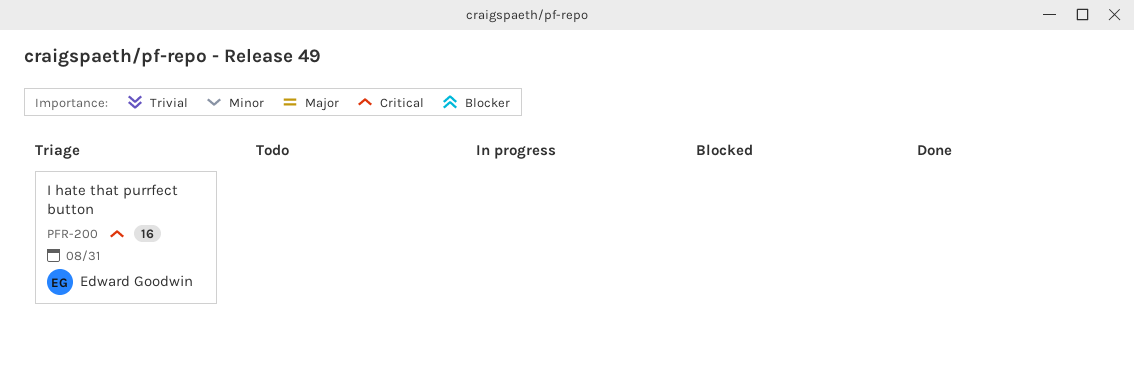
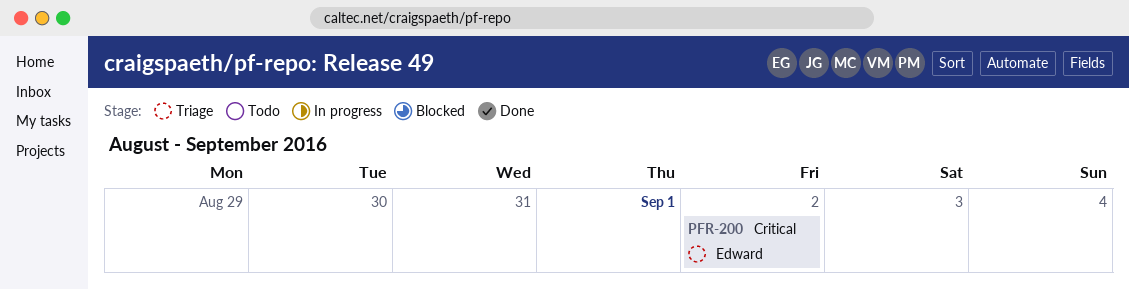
PFR-200, due: Aug 31 -> Sep 2

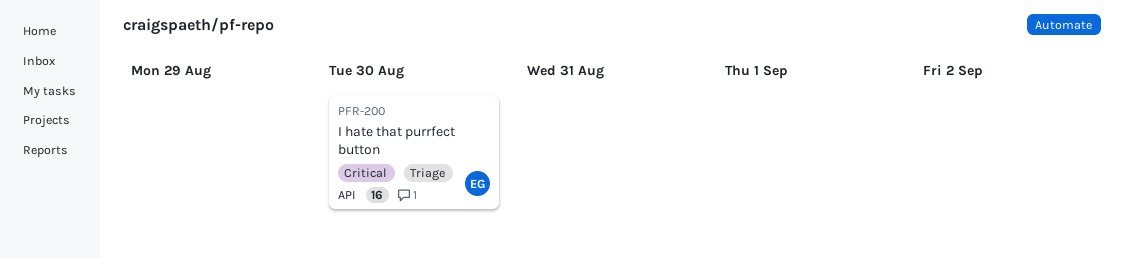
PFR-200, due: Sep 2 -> Aug 30

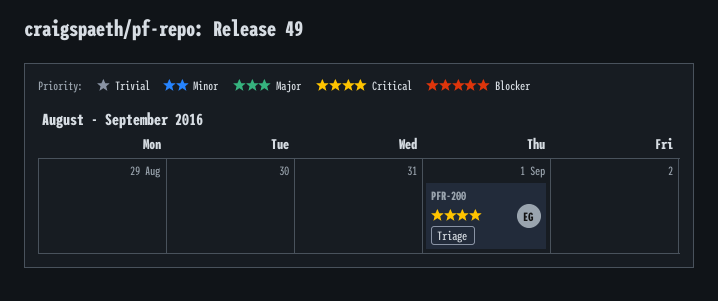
PFR-200, due: Aug 30 -> Sep 1

